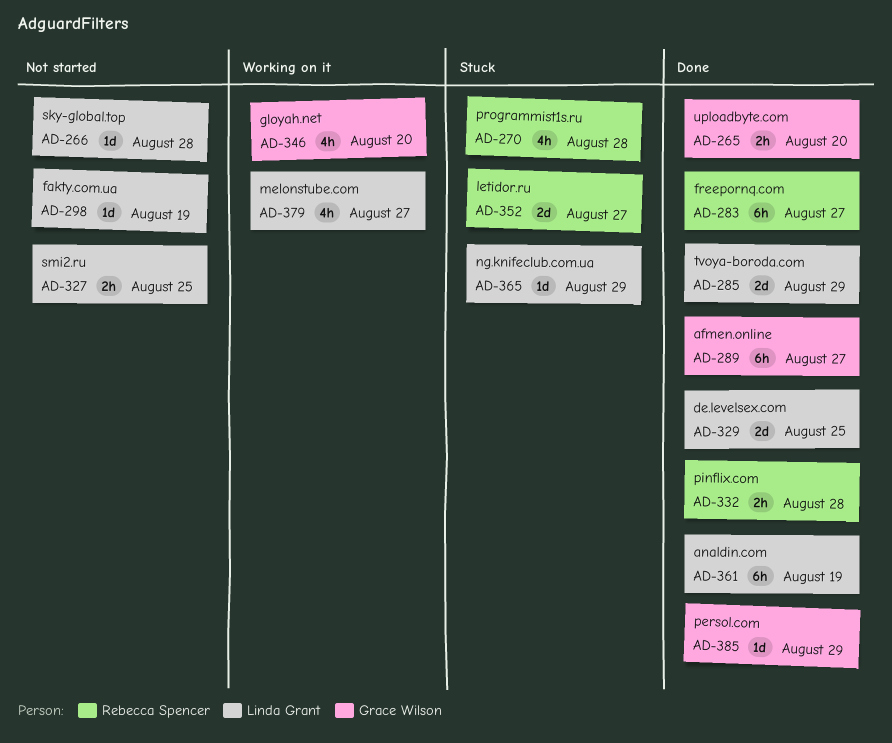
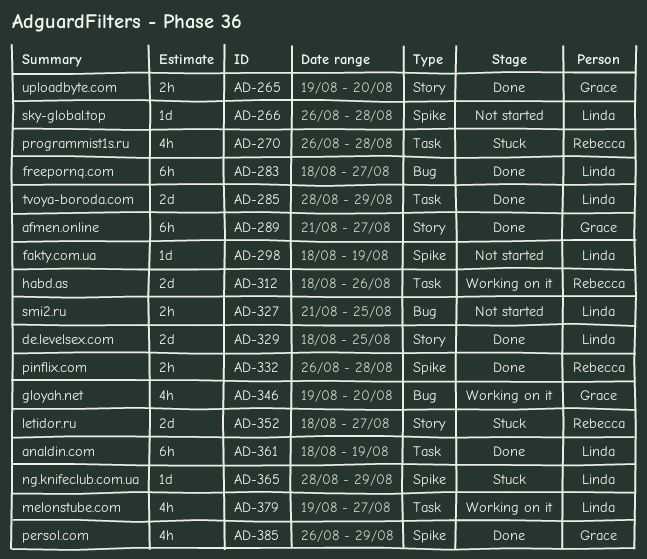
AD-283, owner: Rebecca Spencer -> Linda Grant
AD-312: none -> present
AD-385, estimate: 1d -> 4h

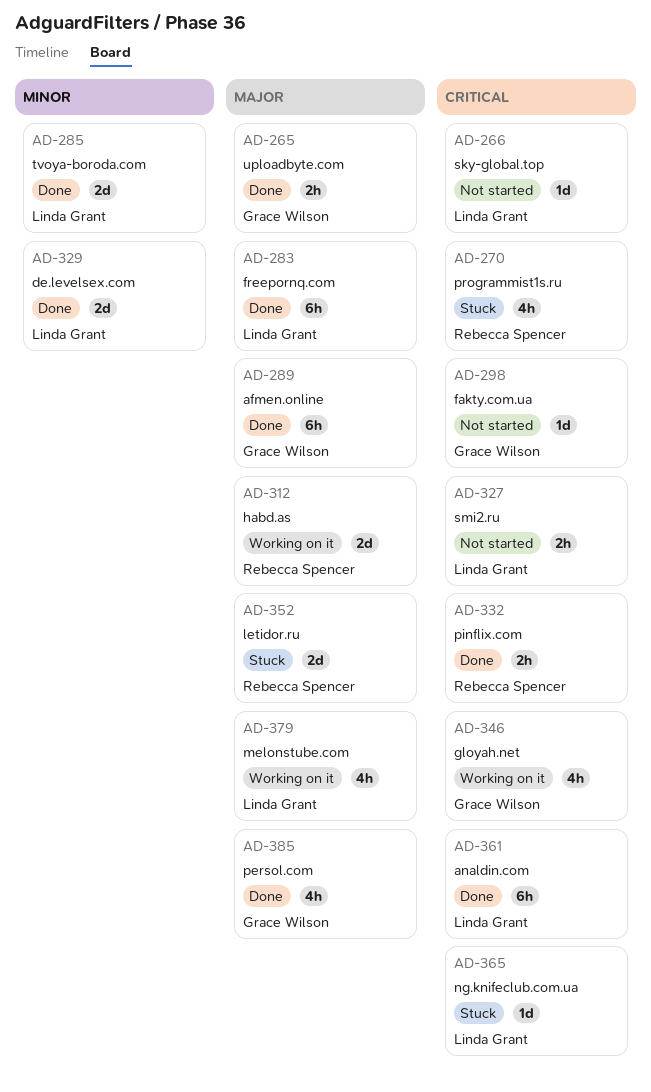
AD-298, owner: Linda Grant -> Grace Wilson

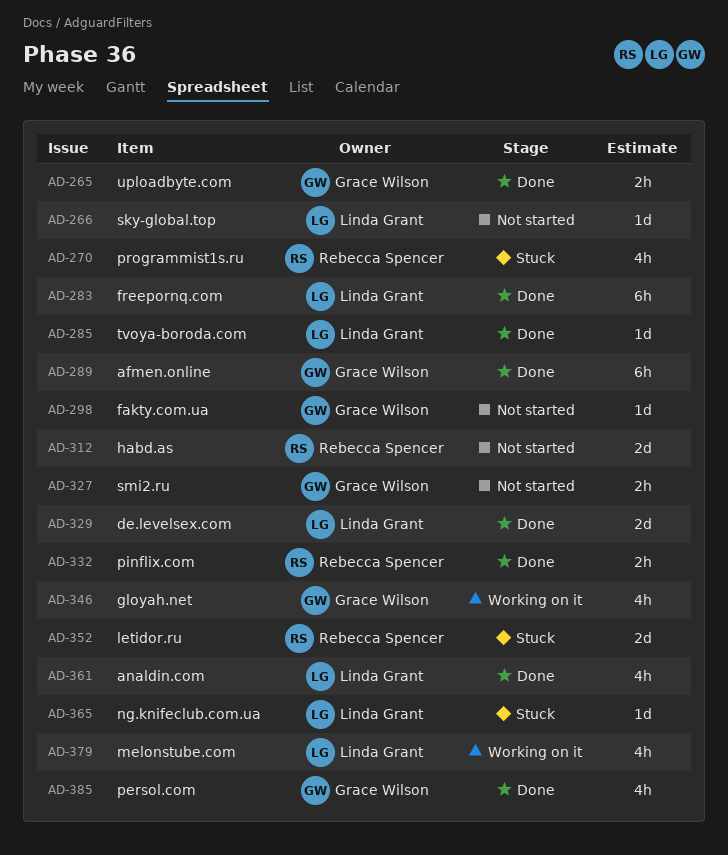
AD-285, estimate: 2d -> 1d
AD-312, status: Working on it -> Not started
AD-327, owner: Linda Grant -> Grace Wilson
AD-361, estimate: 6h -> 4h

